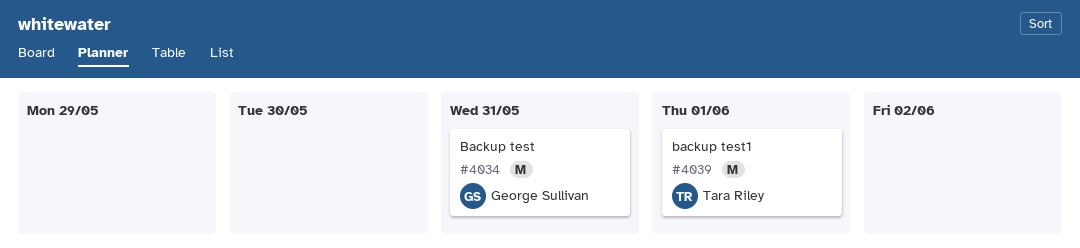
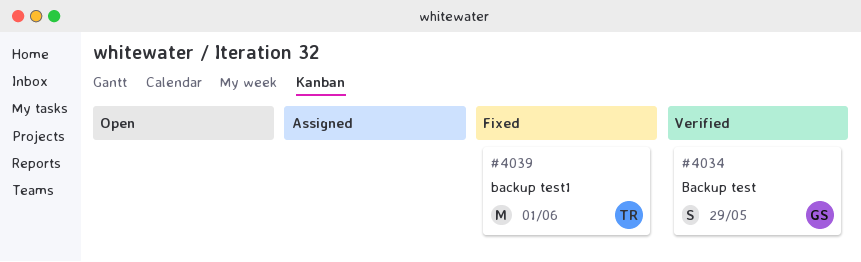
#4034, estimate: M -> S
#4034, due: May 31 -> May 29

